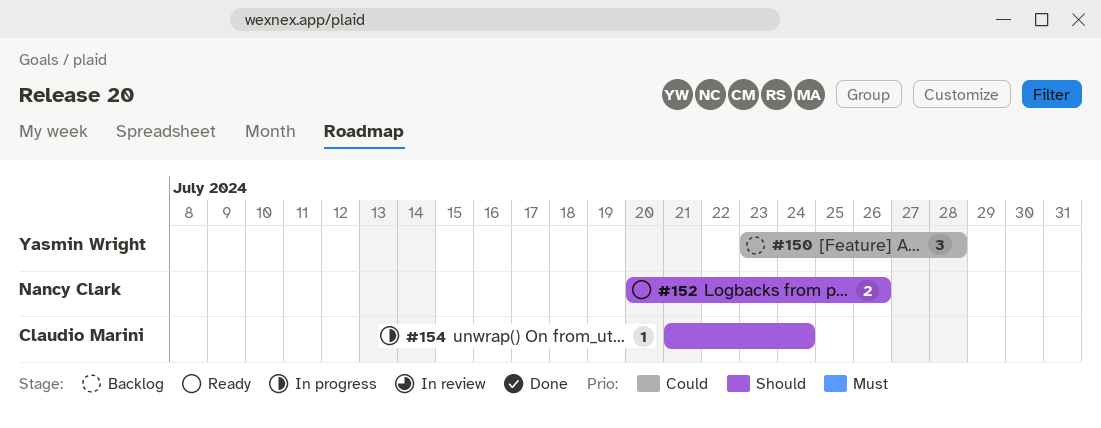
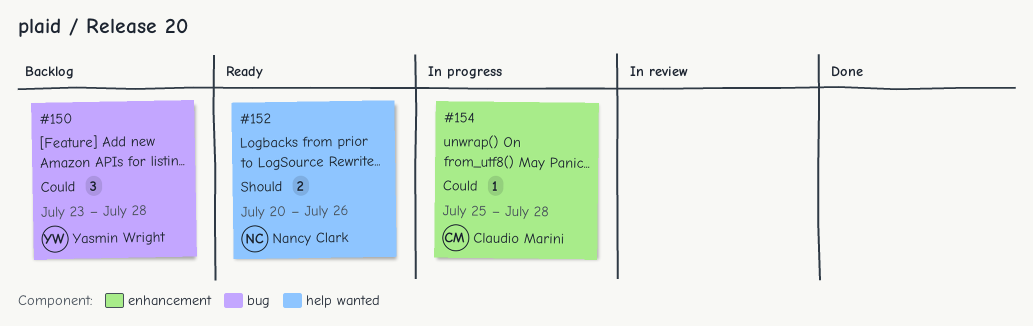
#154, priority: Should -> Could
#154, start: Jul 21 -> Jul 25
#154, due: Jul 24 -> Jul 28

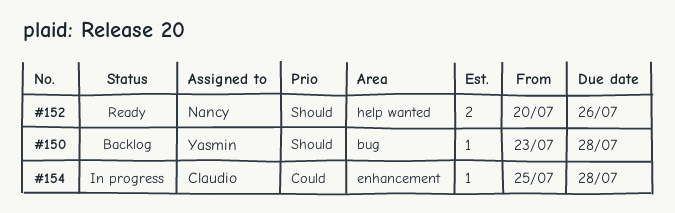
#150, priority: Could -> Should
#150, estimate: 3 -> 1

